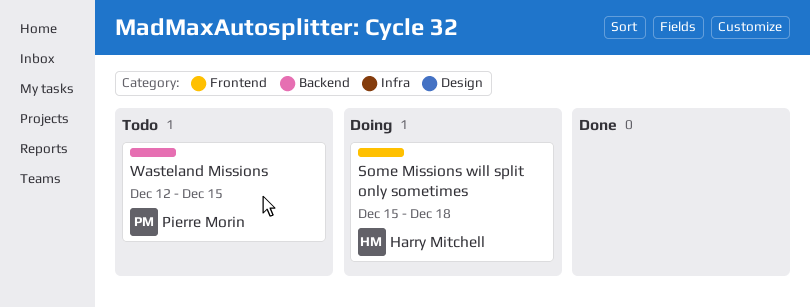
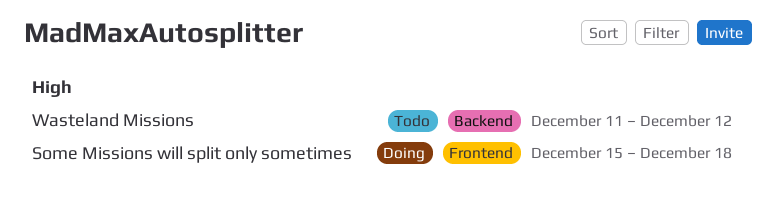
Wasteland Missions, start: Dec 12 -> Dec 11
Wasteland Missions, due: Dec 15 -> Dec 12

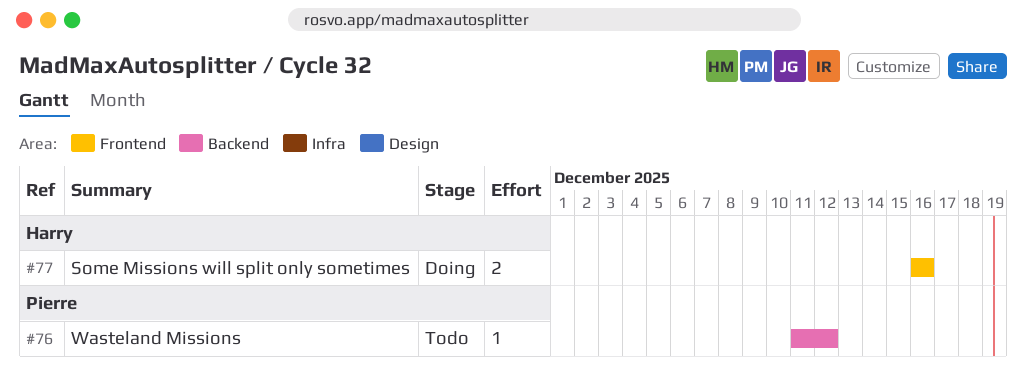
Some Missions will split only sometimes, start: Dec 15 -> Dec 16
Some Missions will split only sometimes, due: Dec 18 -> Dec 16

